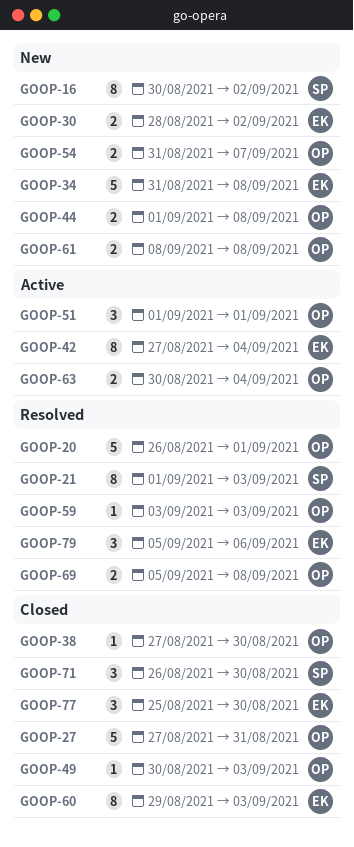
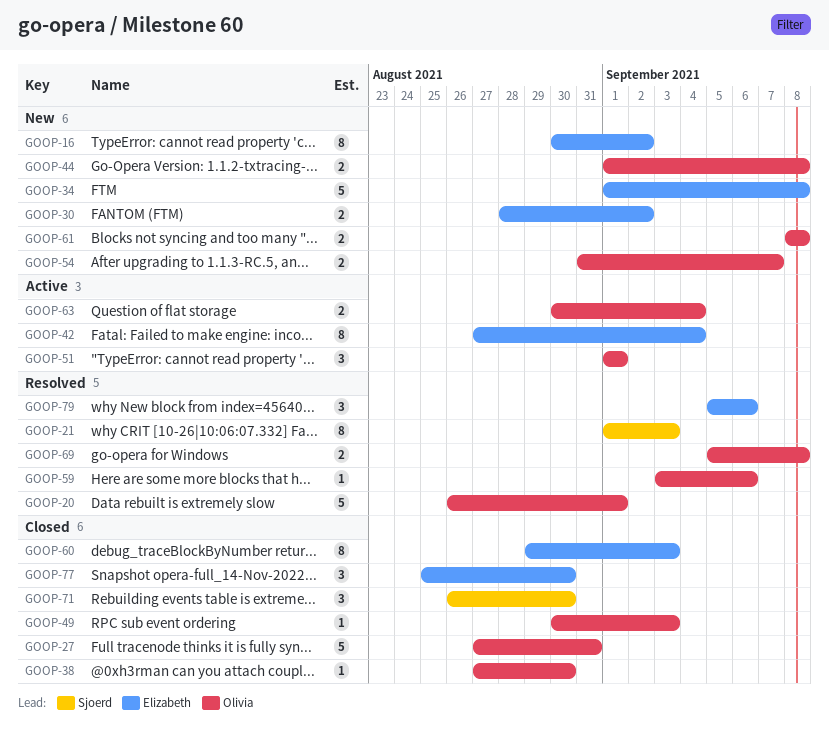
GOOP-16, owner: Sjoerd -> Elizabeth
GOOP-34, start: Aug 31 -> Sep 1
GOOP-59, due: Sep 3 -> Sep 6

